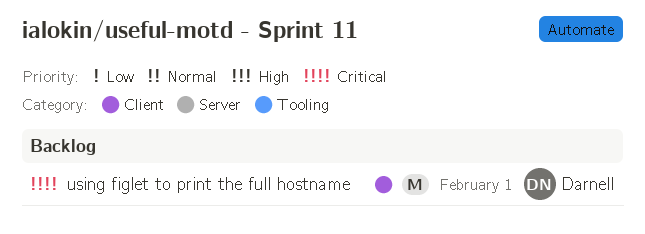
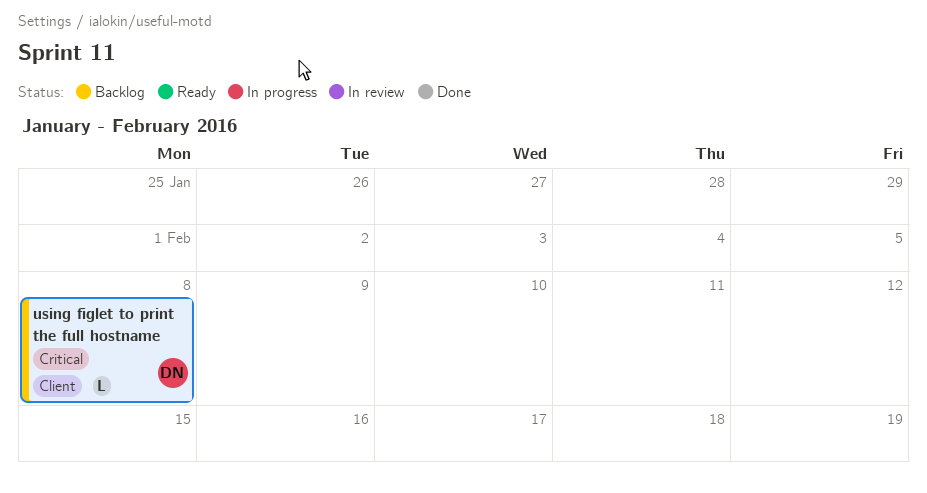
using figlet to print the full hostname, estimate: M -> L
using figlet to print the full hostname, due: Feb 1 -> Feb 8

